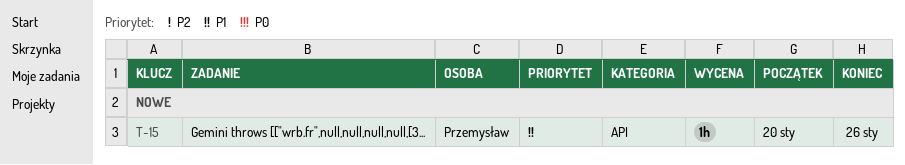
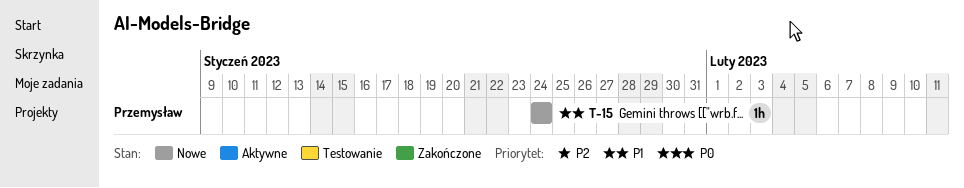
T-15, start: Jan 20 -> Jan 24
T-15, due: Jan 26 -> Jan 24

